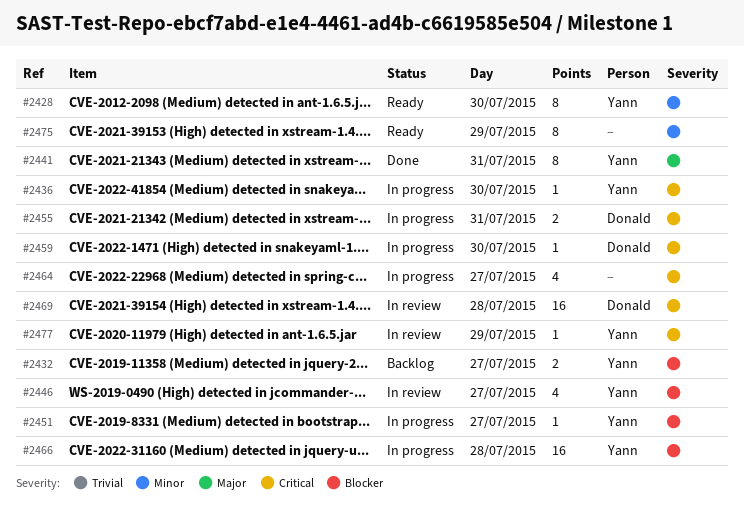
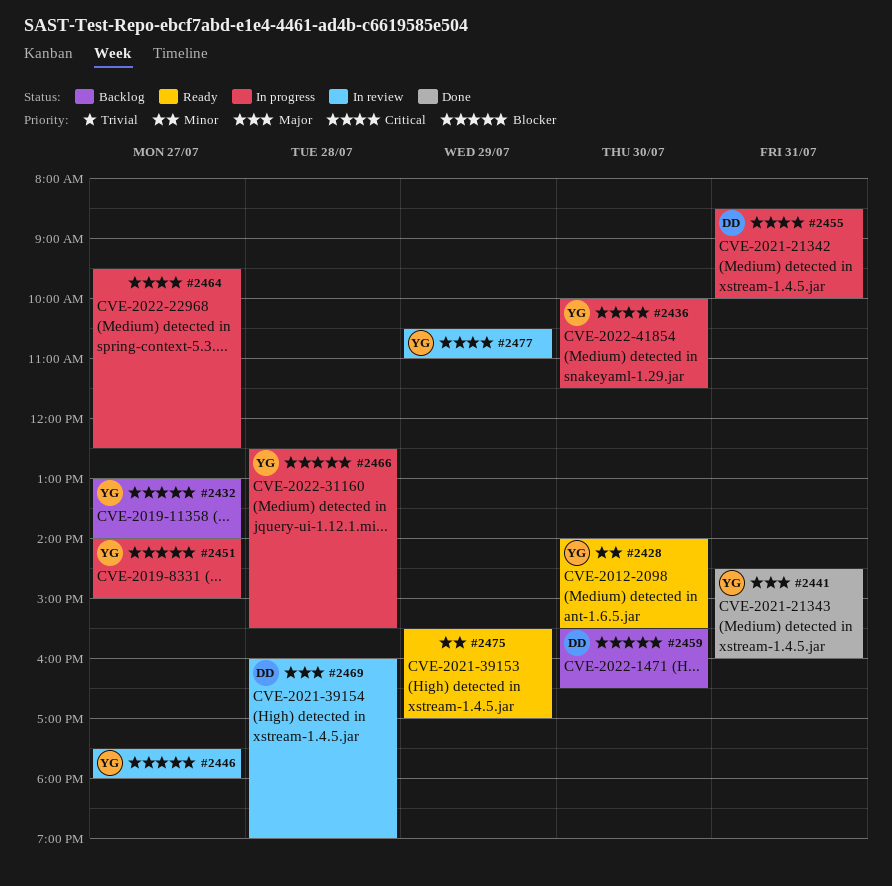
#2459, status: In progress -> Backlog
#2459, priority: Critical -> Blocker
#2469, priority: Critical -> Major

